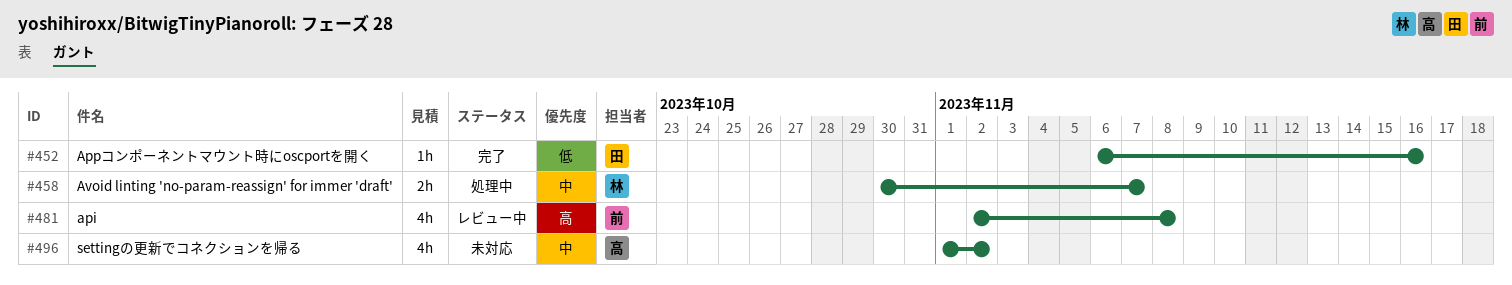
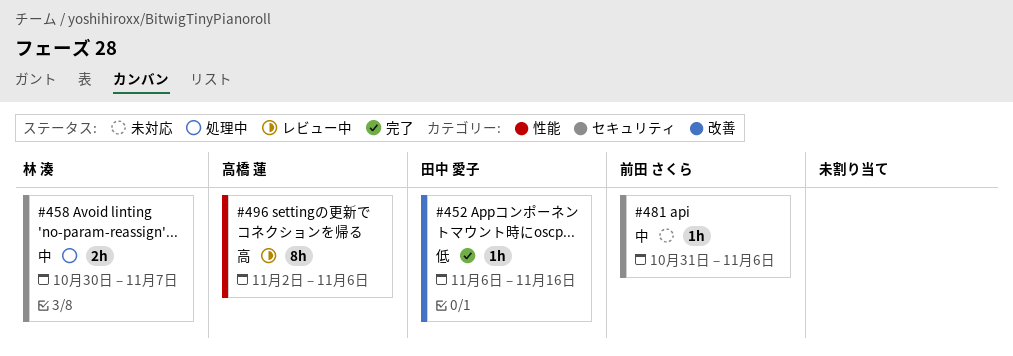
#481, status: レビュー中 -> 未対応
#481, priority: 高 -> 中
#481, estimate: 4h -> 1h
#481, start: Nov 2 -> Oct 31
#481, due: Nov 8 -> Nov 6
#496, status: 未対応 -> レビュー中
#496, priority: 中 -> 高
#496, estimate: 4h -> 8h
#496, start: Nov 1 -> Nov 2
#496, due: Nov 2 -> Nov 6

